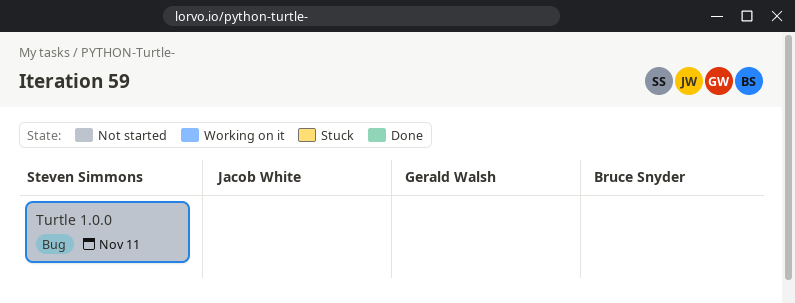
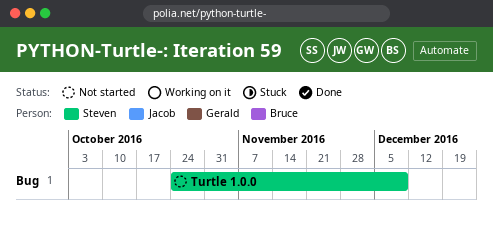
Turtle 1.0.0, due: Nov 11 -> Dec 9

